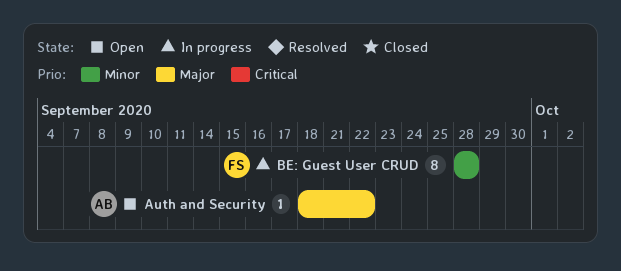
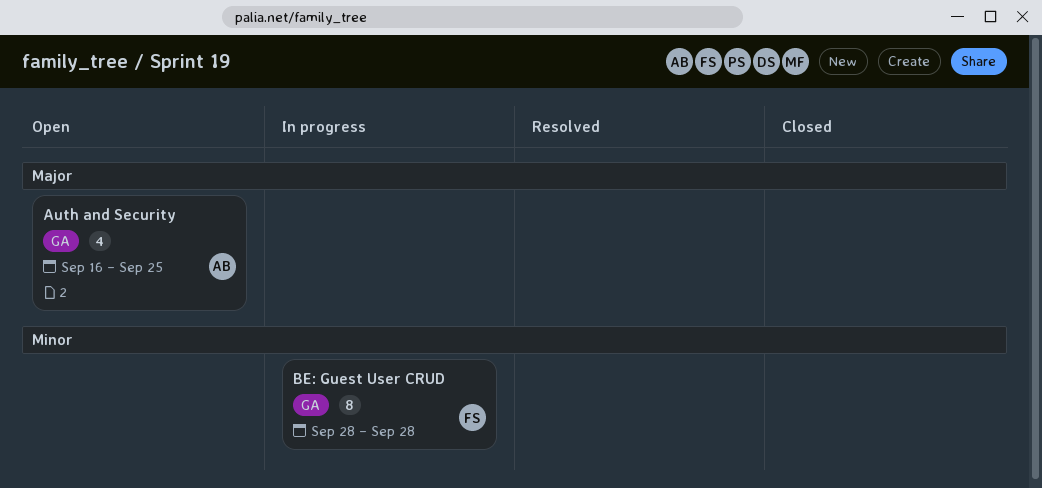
Auth and Security, estimate: 1 -> 4
Auth and Security, start: Sep 18 -> Sep 16
Auth and Security, due: Sep 22 -> Sep 25

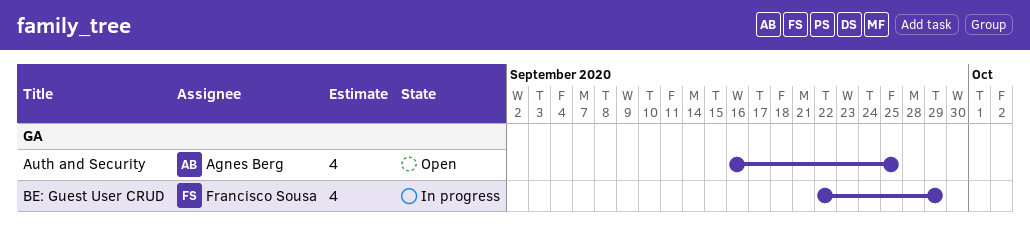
BE: Guest User CRUD, estimate: 8 -> 4
BE: Guest User CRUD, start: Sep 28 -> Sep 22
BE: Guest User CRUD, due: Sep 28 -> Sep 29

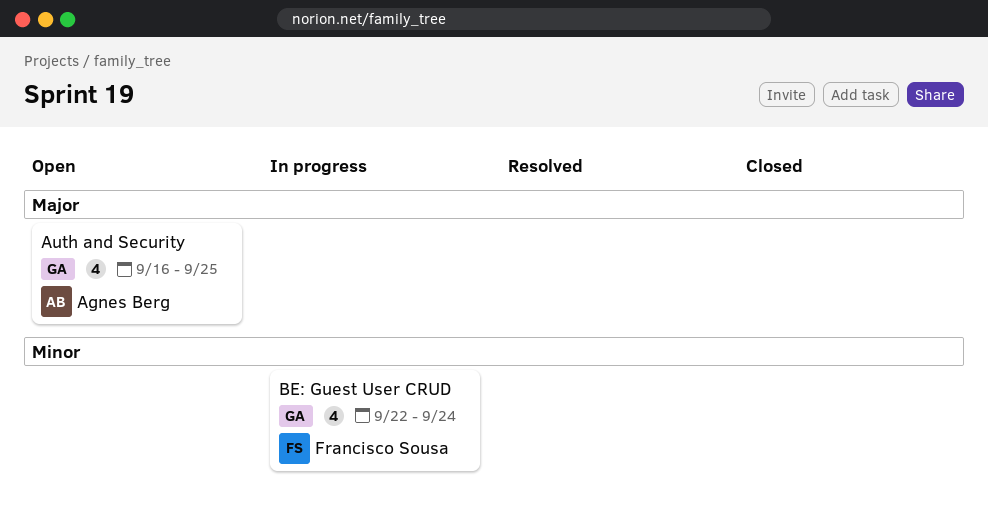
BE: Guest User CRUD, due: Sep 29 -> Sep 24

